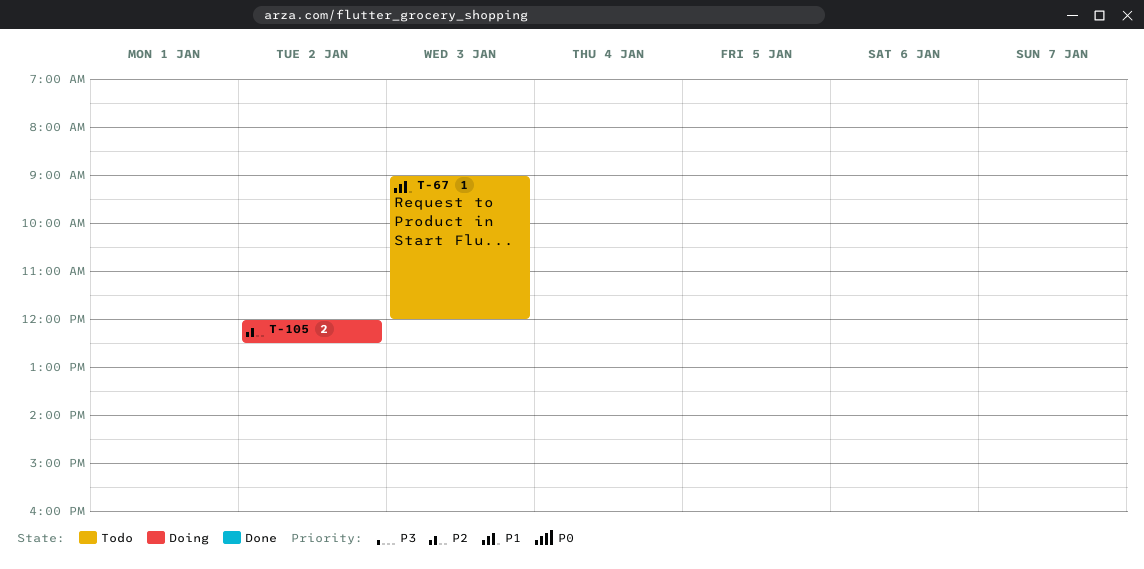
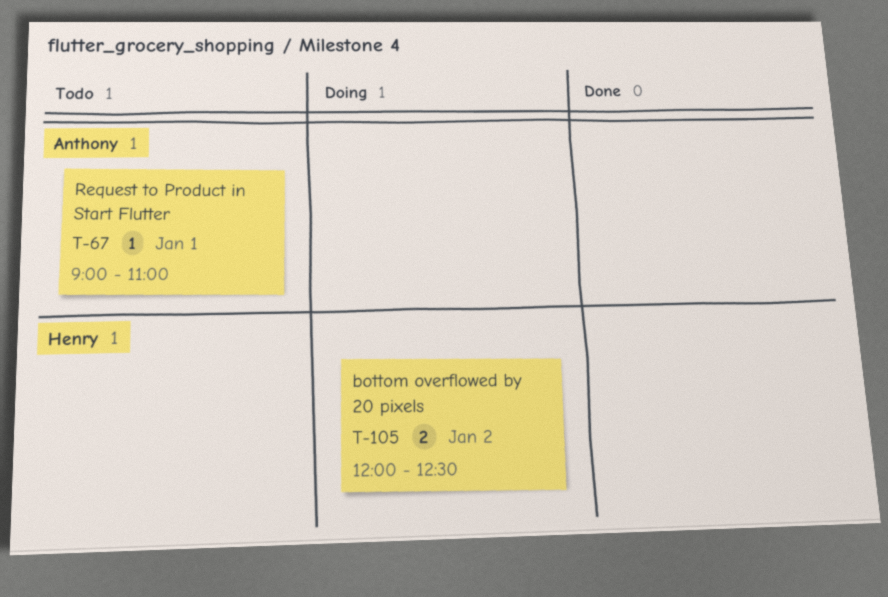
T-67, day: Jan 3 -> Jan 1
T-67, ends: 12:00 -> 11:00

